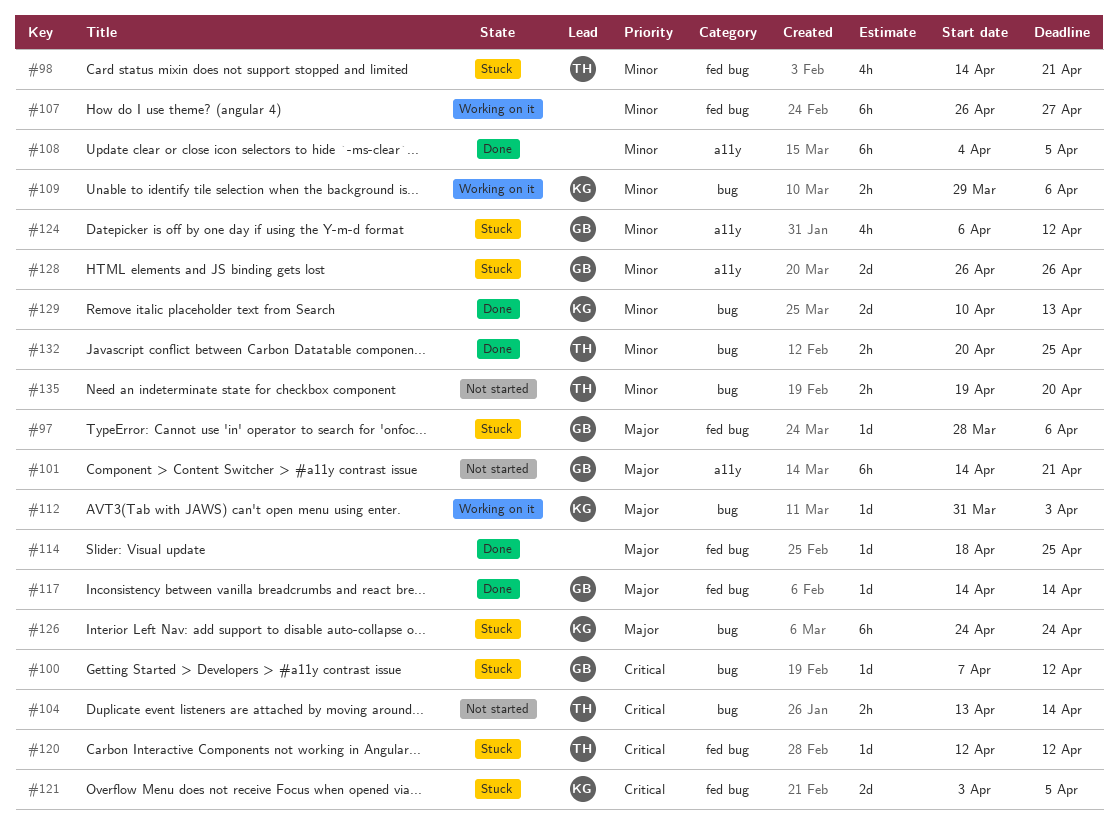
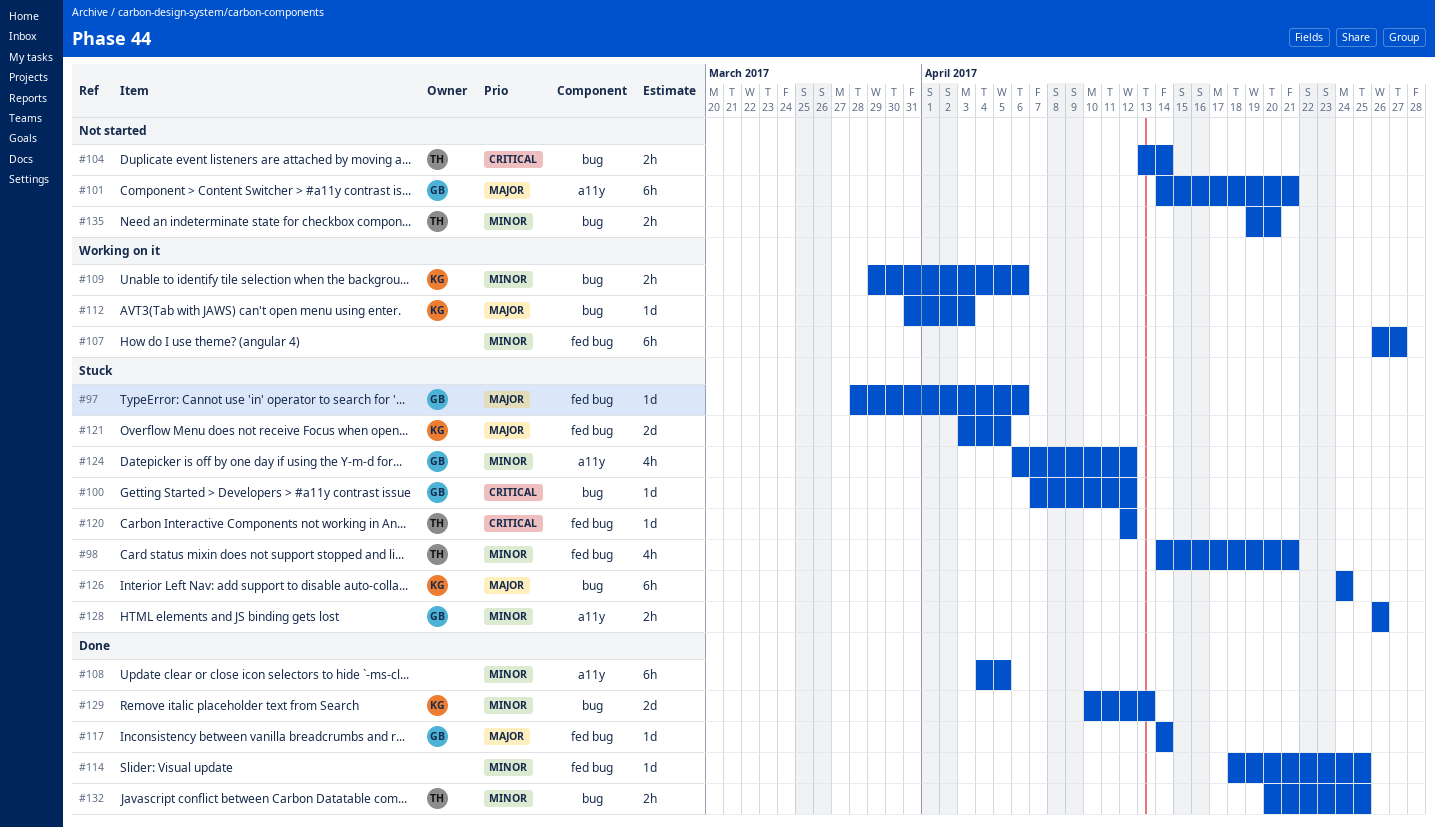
#114, priority: Major -> Minor
#121, priority: Critical -> Major
#128, estimate: 2d -> 2h

